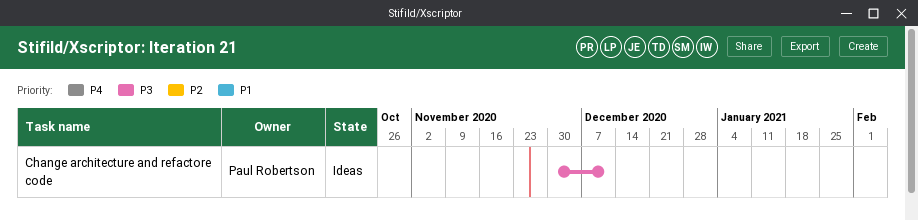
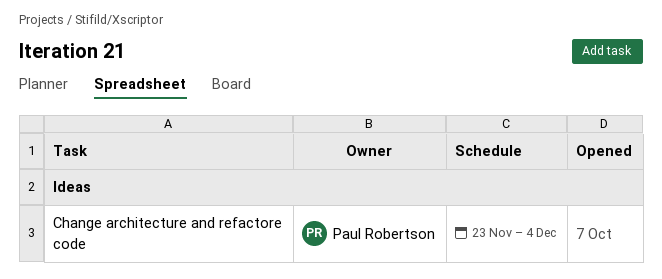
Change architecture and refactore code, start: Nov 30 -> Nov 23
Change architecture and refactore code, due: Dec 11 -> Dec 4

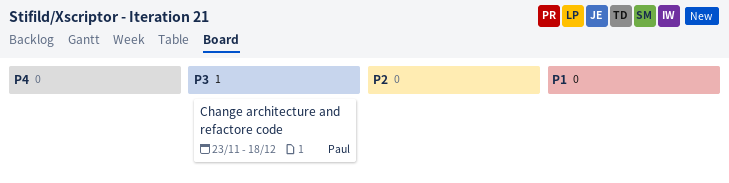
Change architecture and refactore code, due: Dec 4 -> Dec 18

